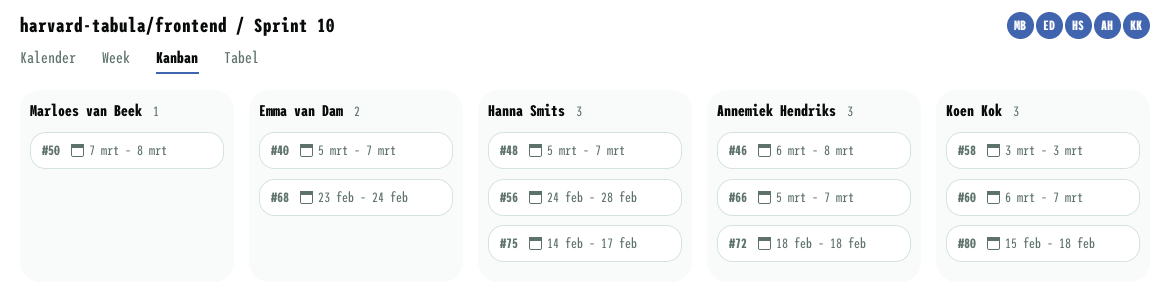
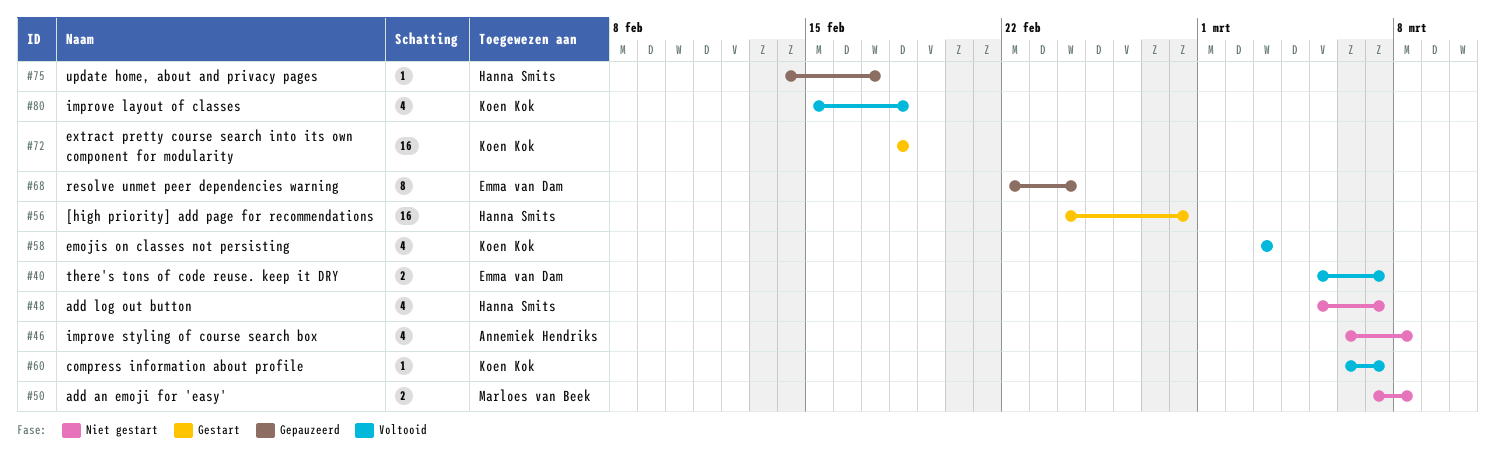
#66: present -> none
#68, start: Feb 23 -> Feb 22
#72, owner: Annemiek Hendriks -> Koen Kok

